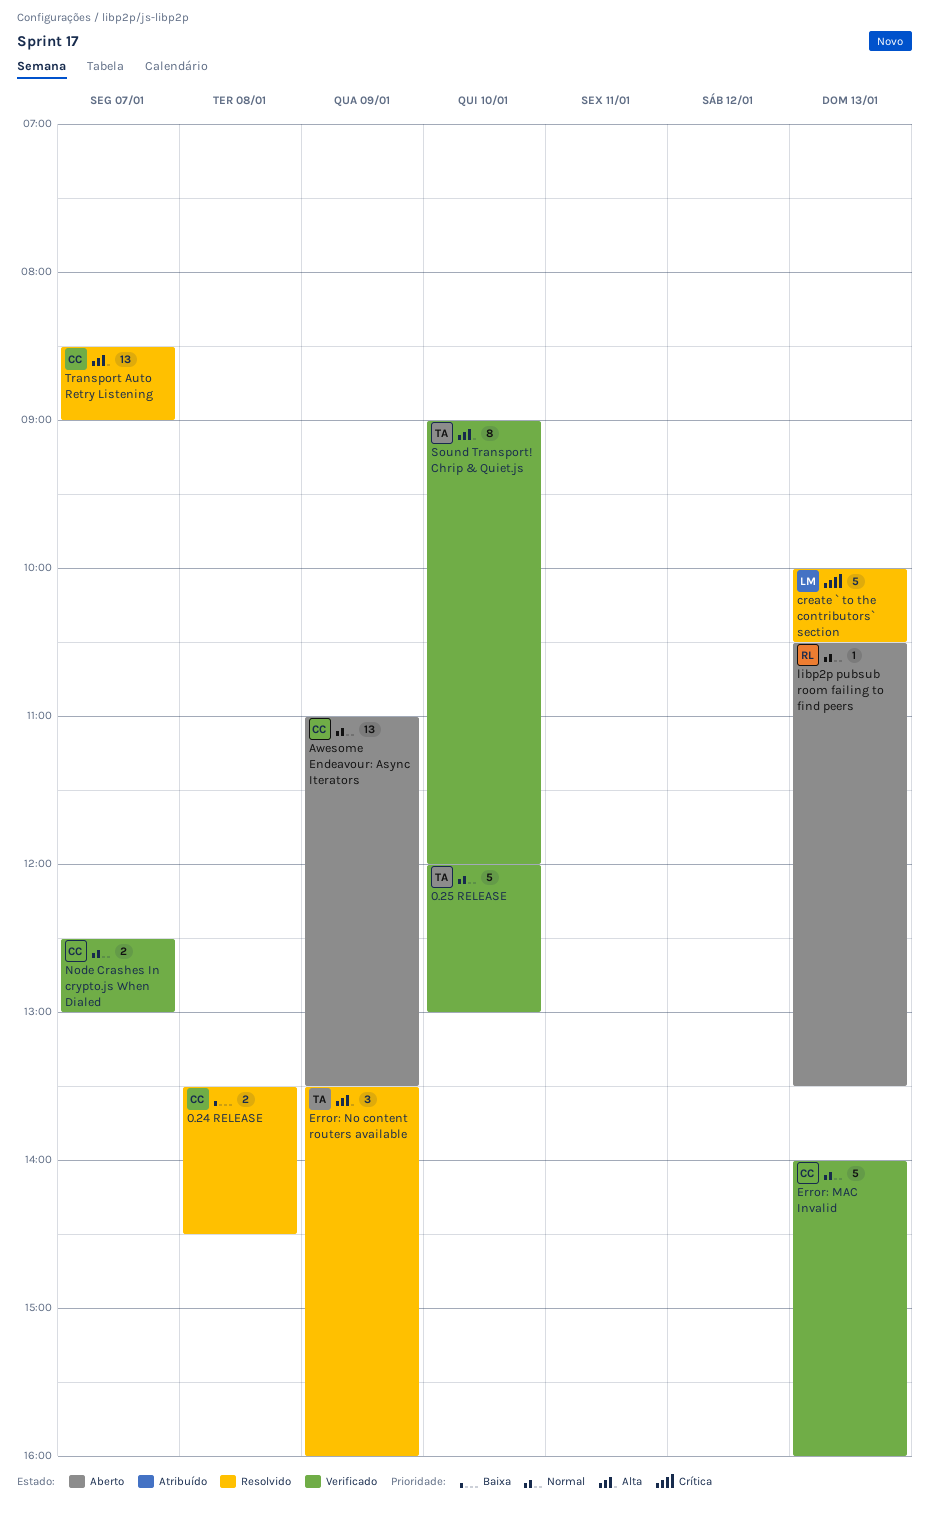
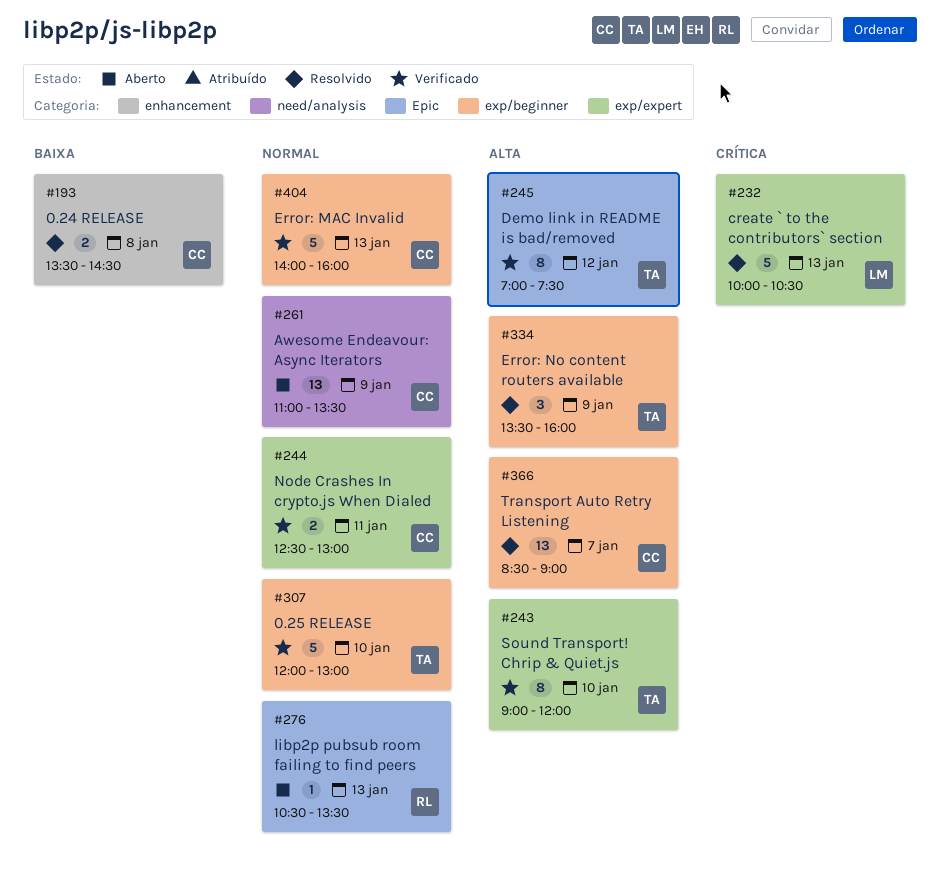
Demo link in README is bad/removed: none -> present
Node Crashes In crypto.js When Dialed, day: Jan 7 -> Jan 11

